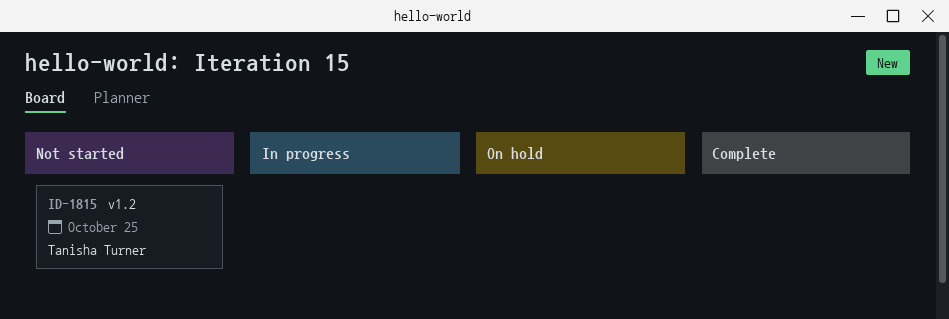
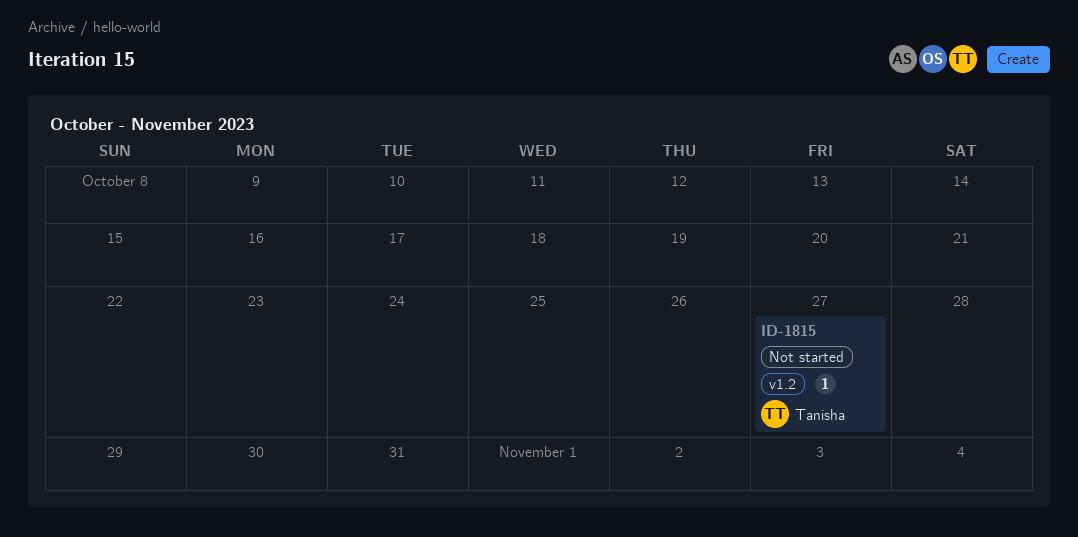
ID-1815, due: Oct 25 -> Oct 27

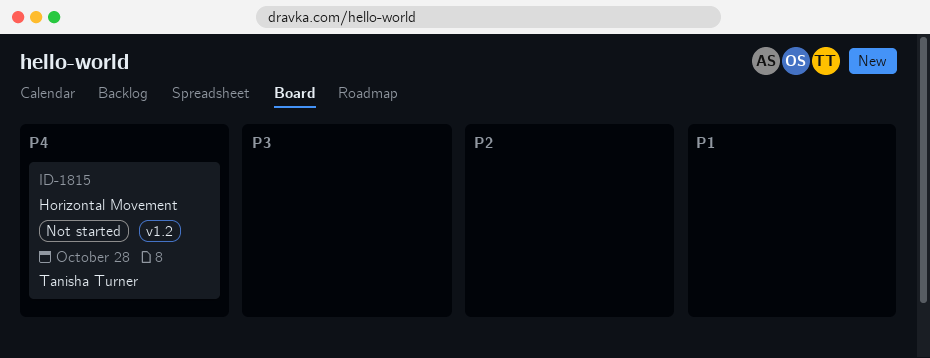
ID-1815, due: Oct 27 -> Oct 28

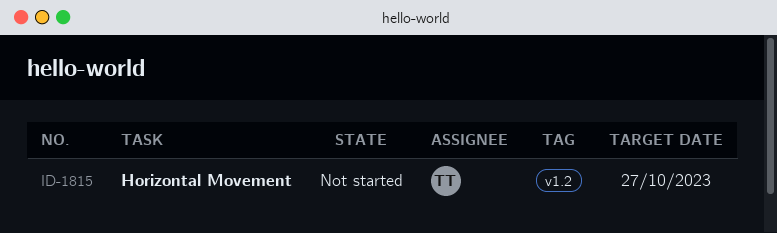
ID-1815, due: Oct 28 -> Oct 27

